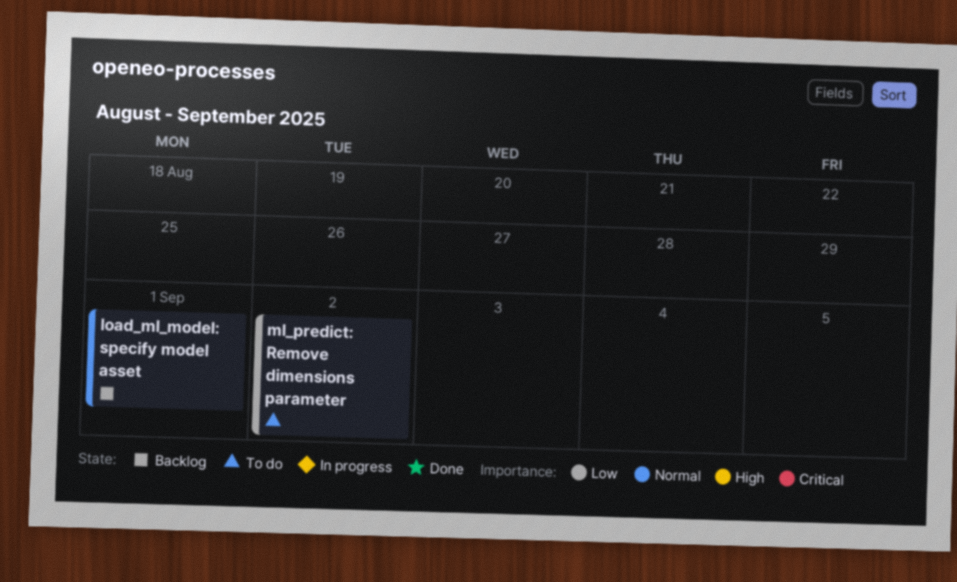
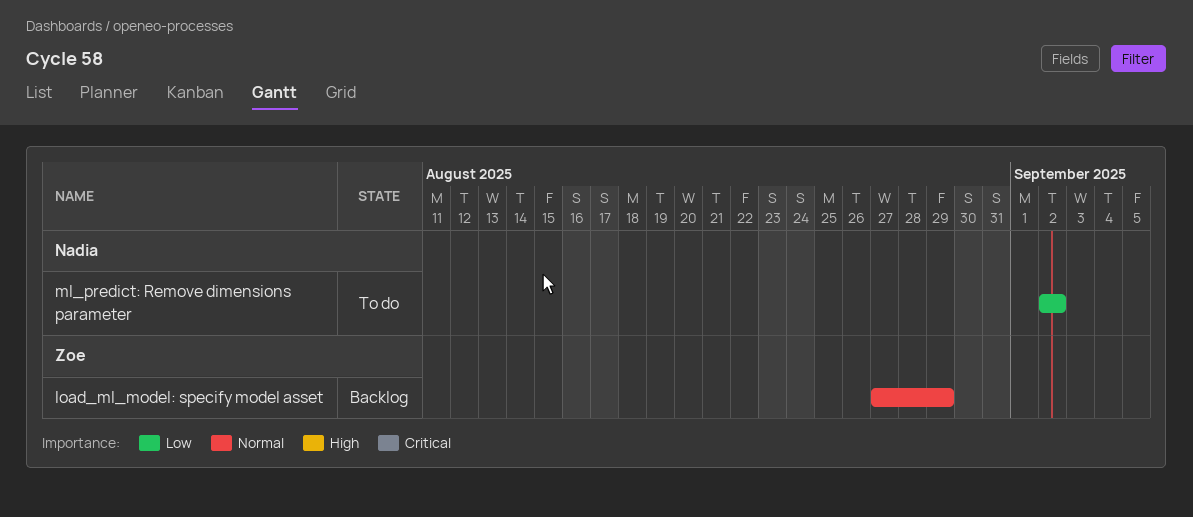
load_ml_model: specify model asset, due: Sep 1 -> Aug 29

